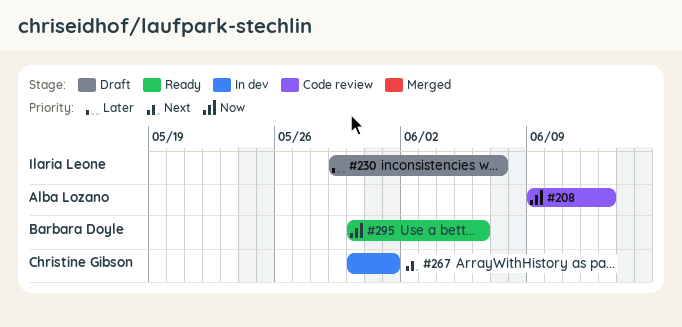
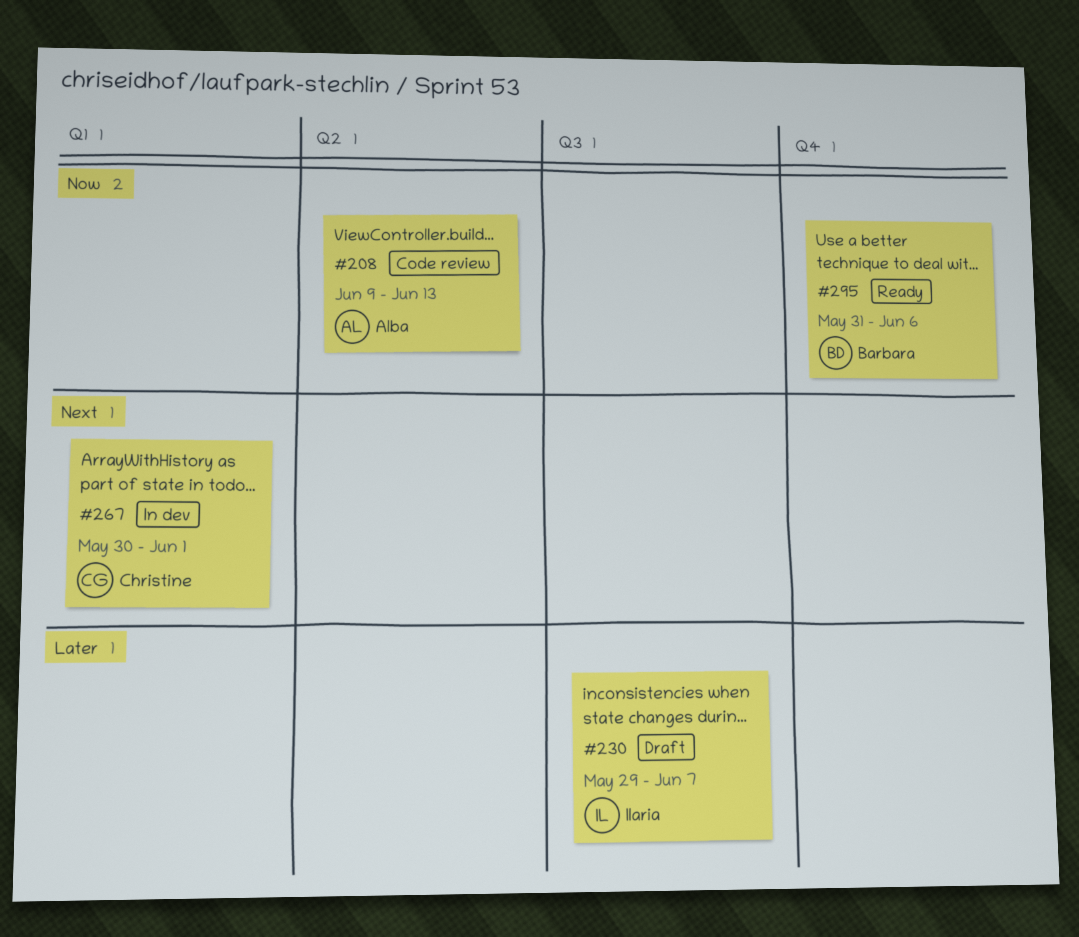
#295, start: May 30 -> May 31

